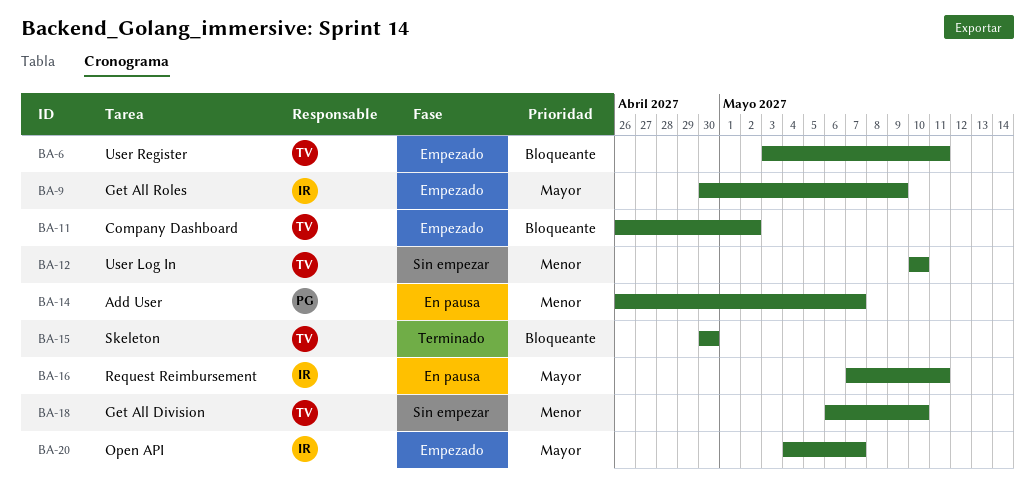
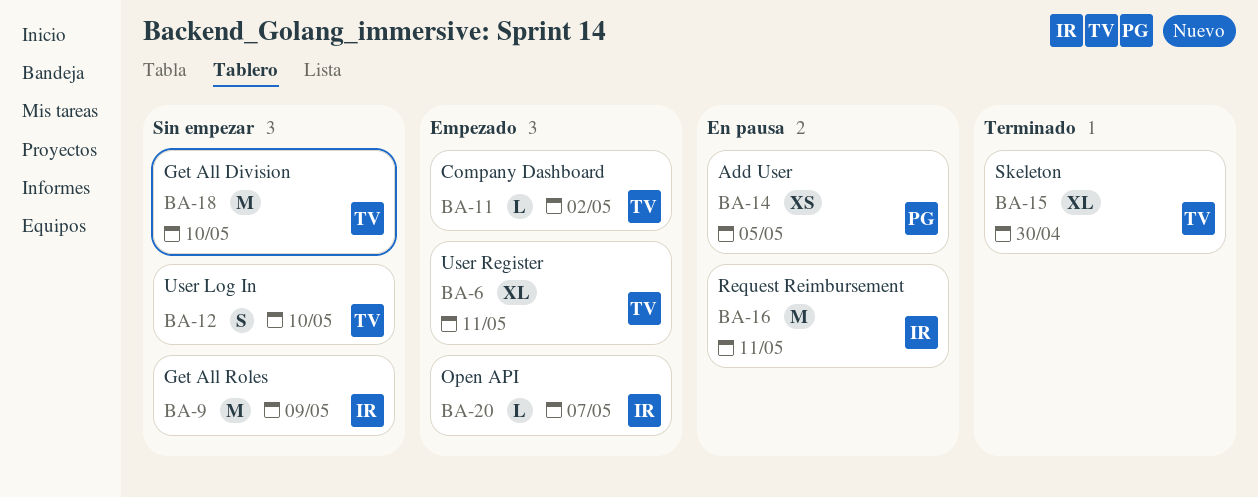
BA-9, status: Empezado -> Sin empezar
BA-14, due: May 7 -> May 5

